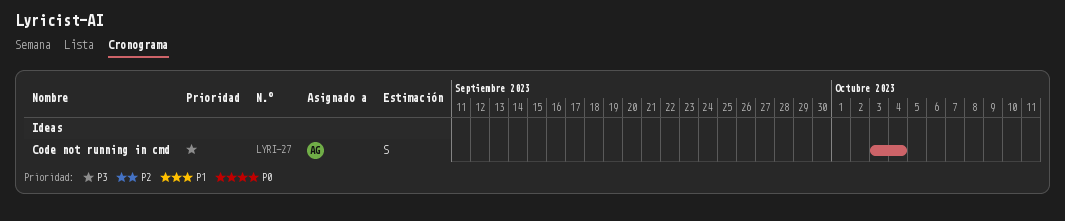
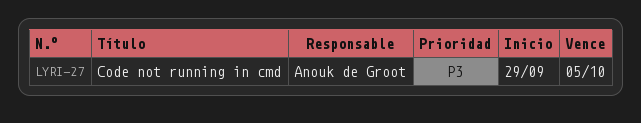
LYRI-27, start: Oct 3 -> Sep 29
LYRI-27, due: Oct 4 -> Oct 5

